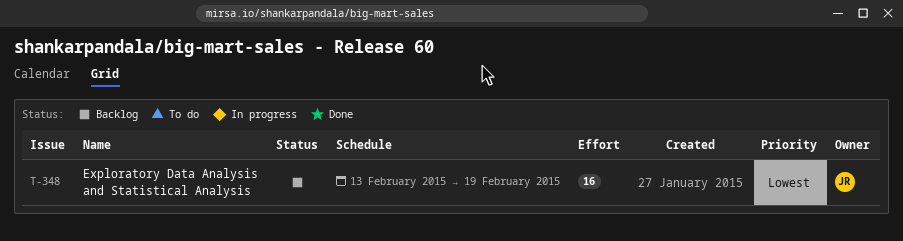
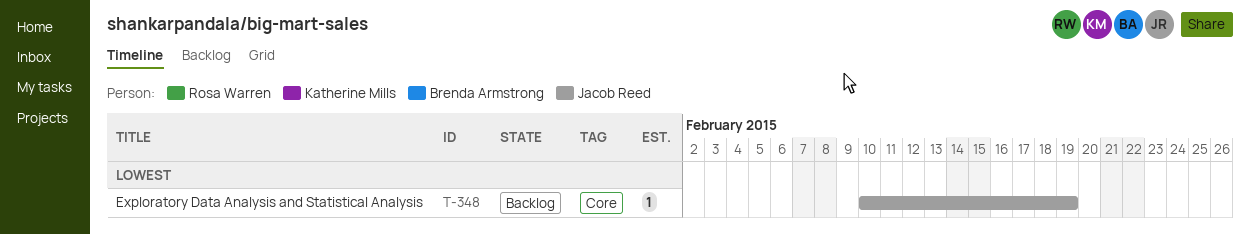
T-348, estimate: 16 -> 1
T-348, start: Feb 13 -> Feb 10

